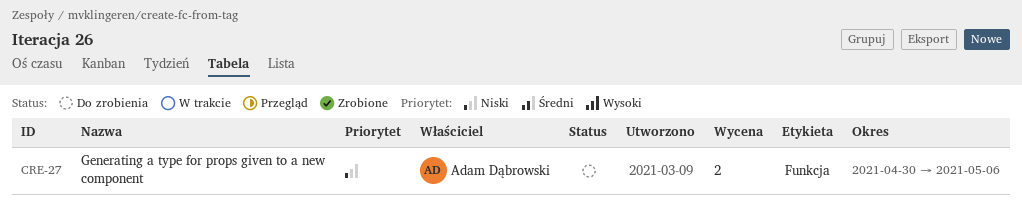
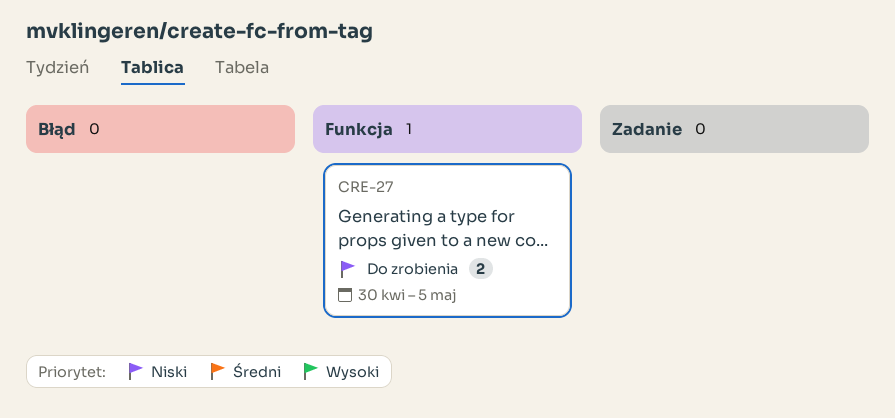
CRE-27, due: May 6 -> May 5

